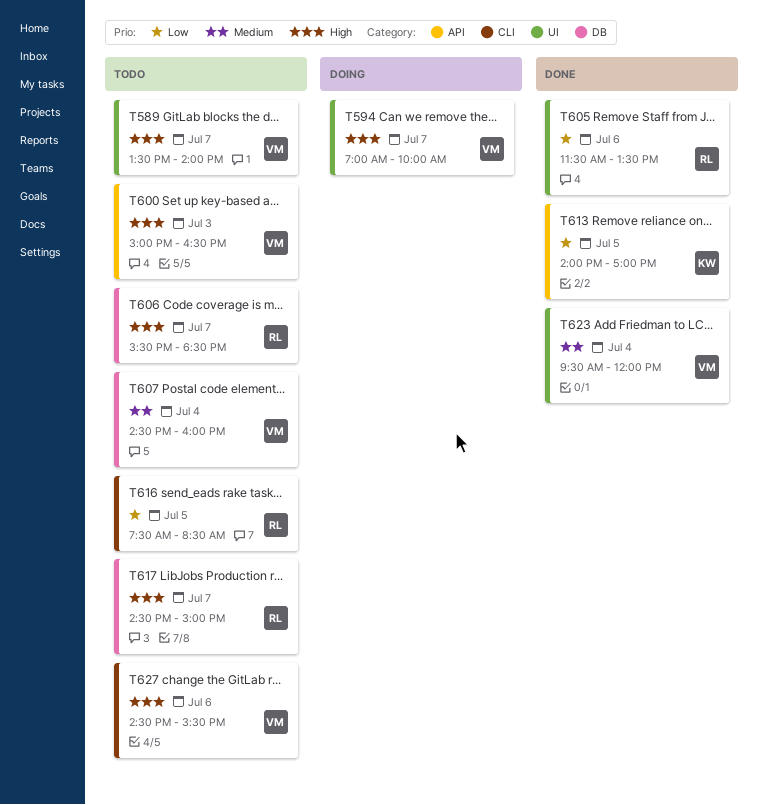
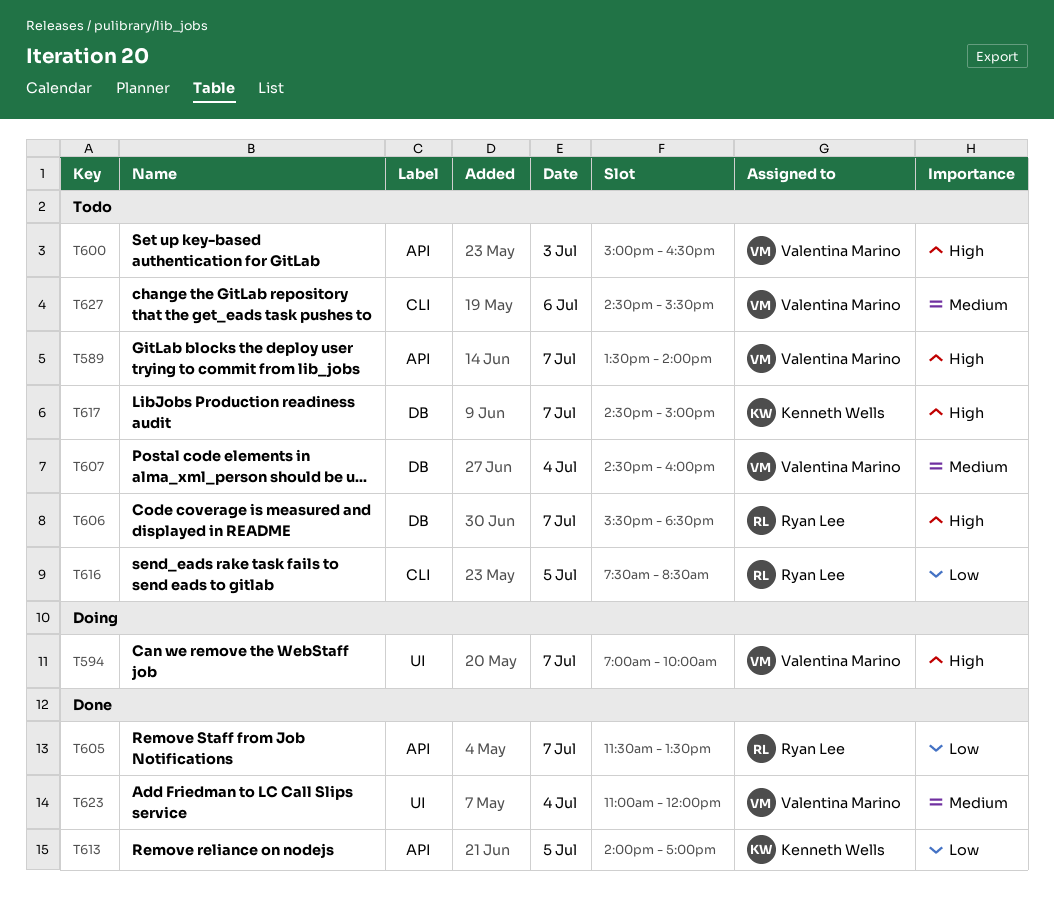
T589, label: UI -> API
T605, label: UI -> API
T605, day: Jul 6 -> Jul 7
T617, owner: Ryan Lee -> Kenneth Wells
T623, begins: 09:30 -> 11:00
T627, priority: High -> Medium

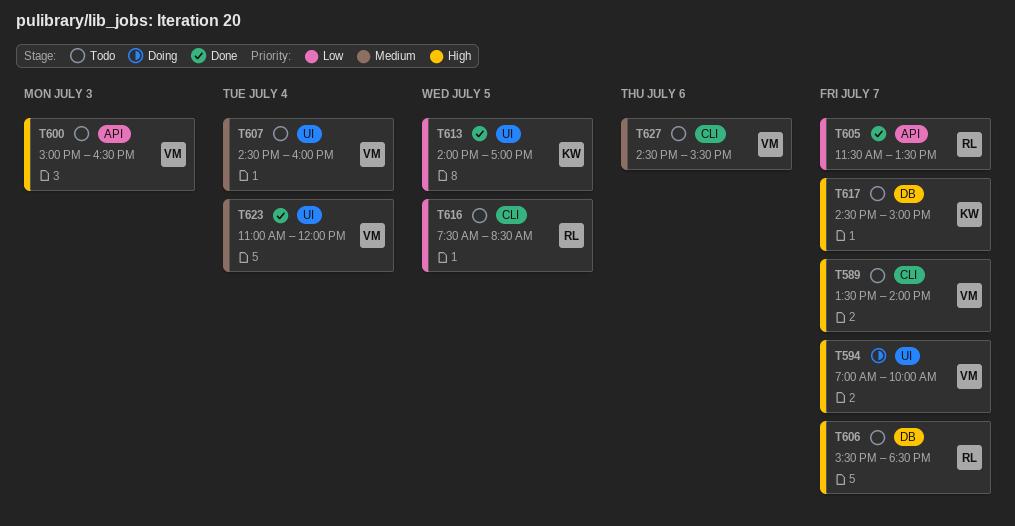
T589, label: API -> CLI
T607, label: DB -> UI
T613, label: API -> UI

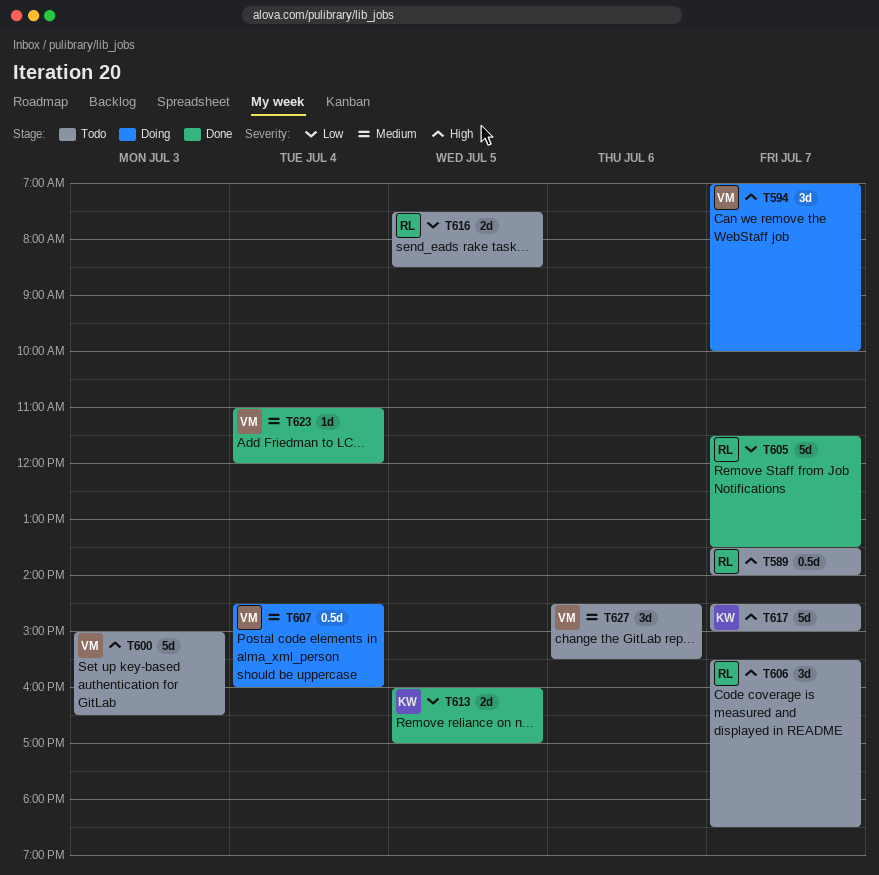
T589, owner: VM -> RL
T607, status: Todo -> Doing
T613, begins: 14:00 -> 16:00

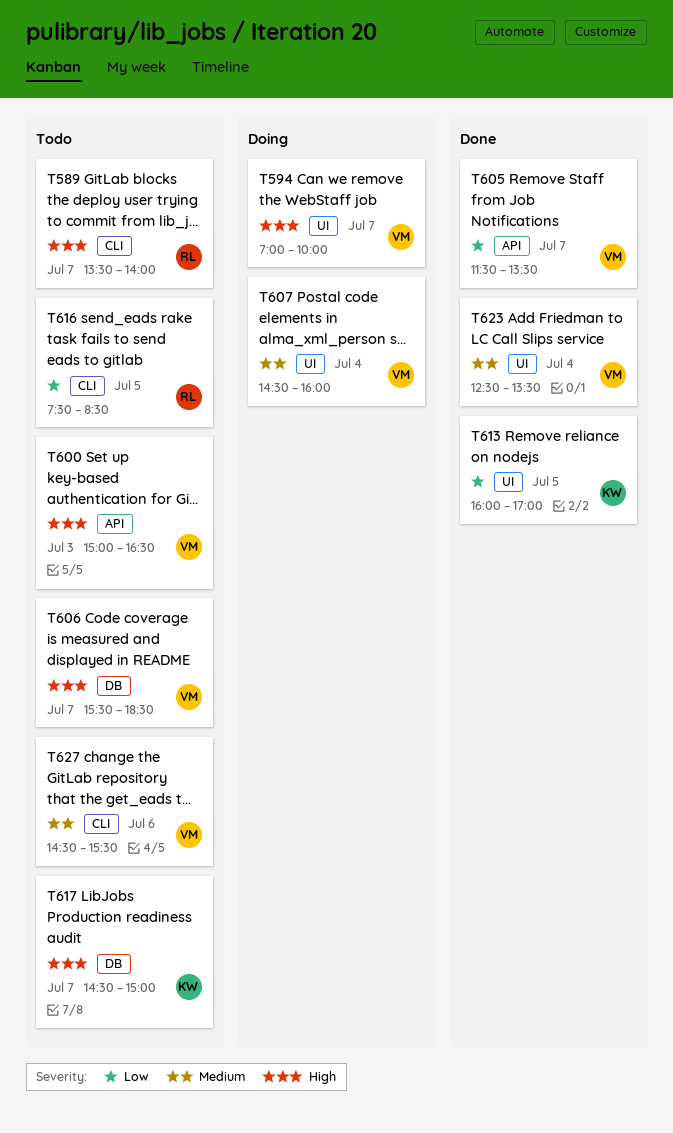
T605, owner: RL -> VM
T606, owner: RL -> VM
T623, begins: 11:00 -> 12:30
T623, ends: 12:00 -> 13:30

